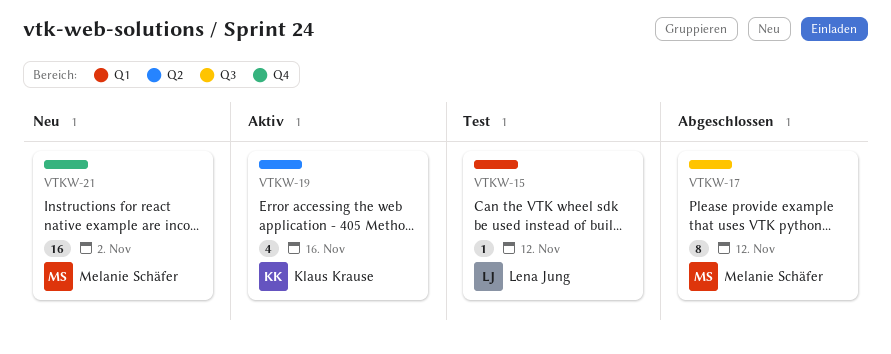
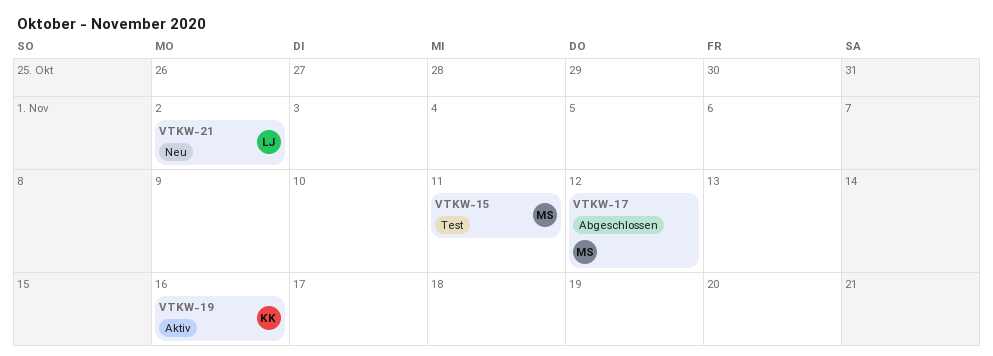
VTKW-15, owner: Lena Jung -> Melanie Schäfer
VTKW-15, due: Nov 12 -> Nov 11
VTKW-21, owner: Melanie Schäfer -> Lena Jung

